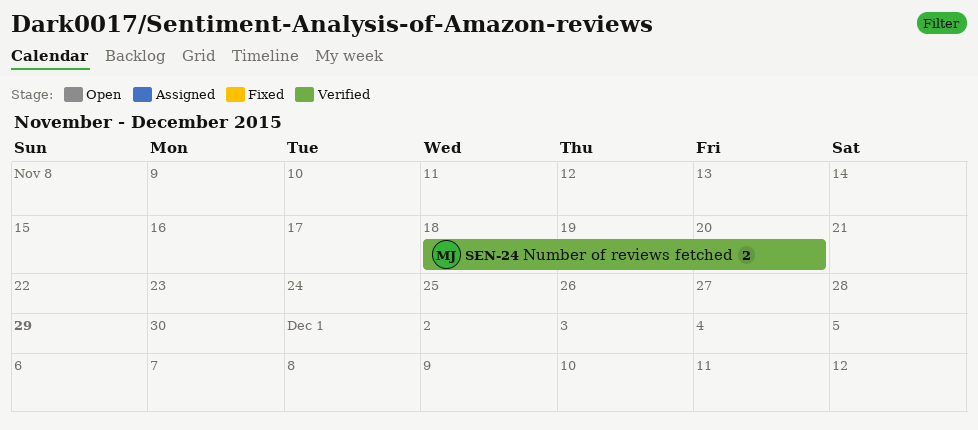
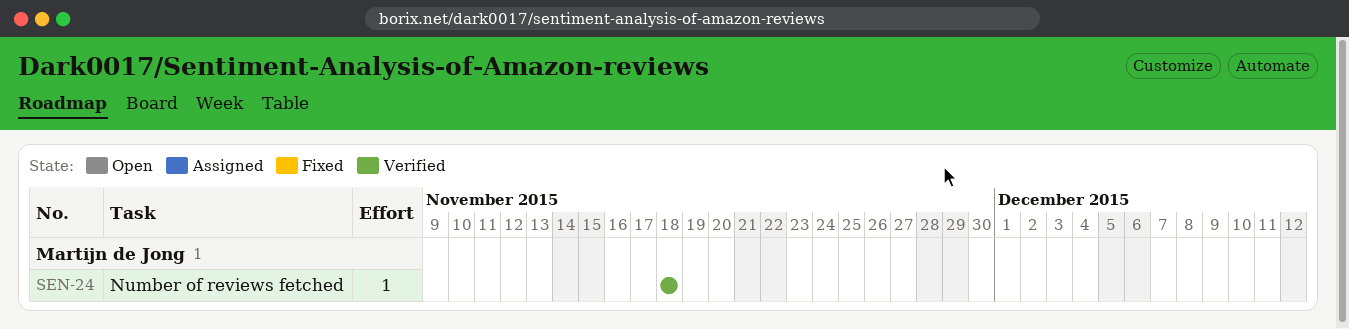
SEN-24, estimate: 2 -> 1
SEN-24, due: Nov 20 -> Nov 18

